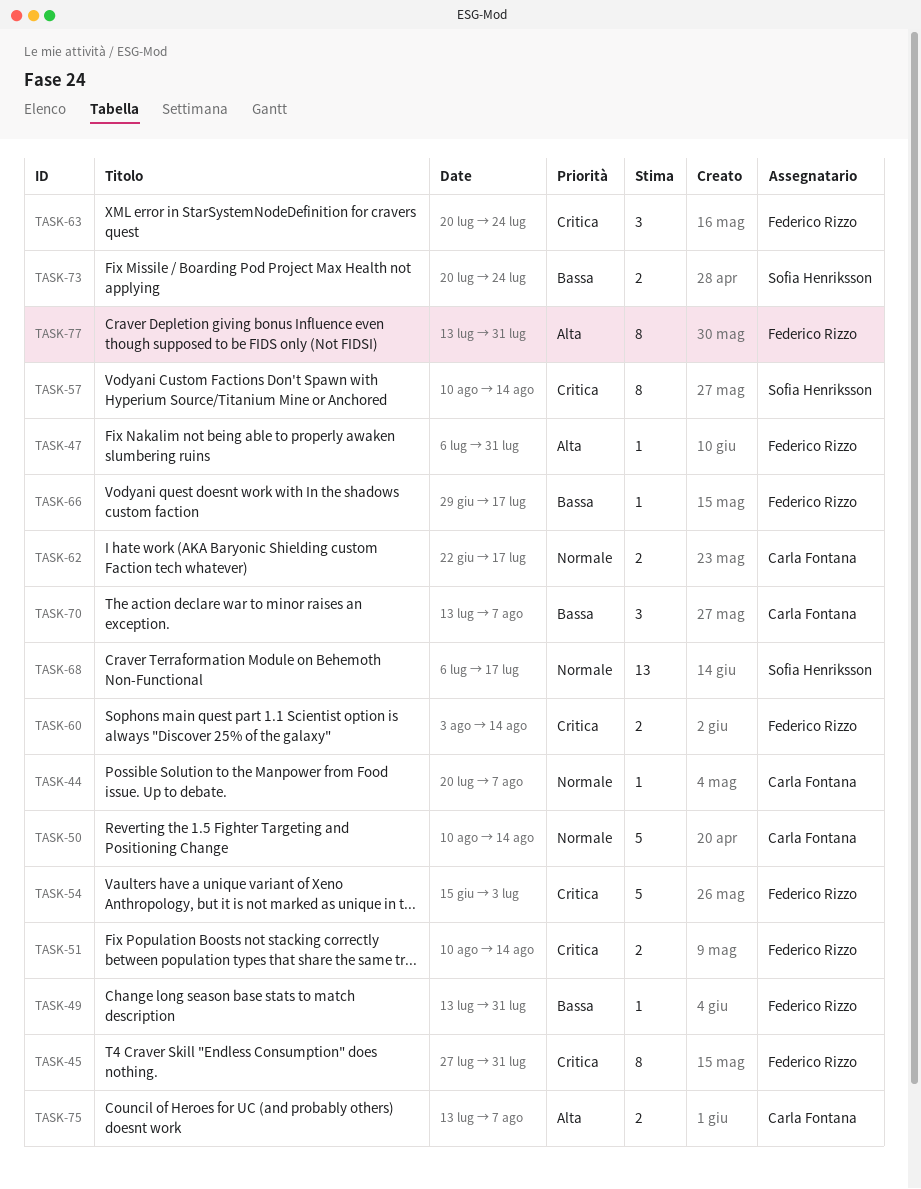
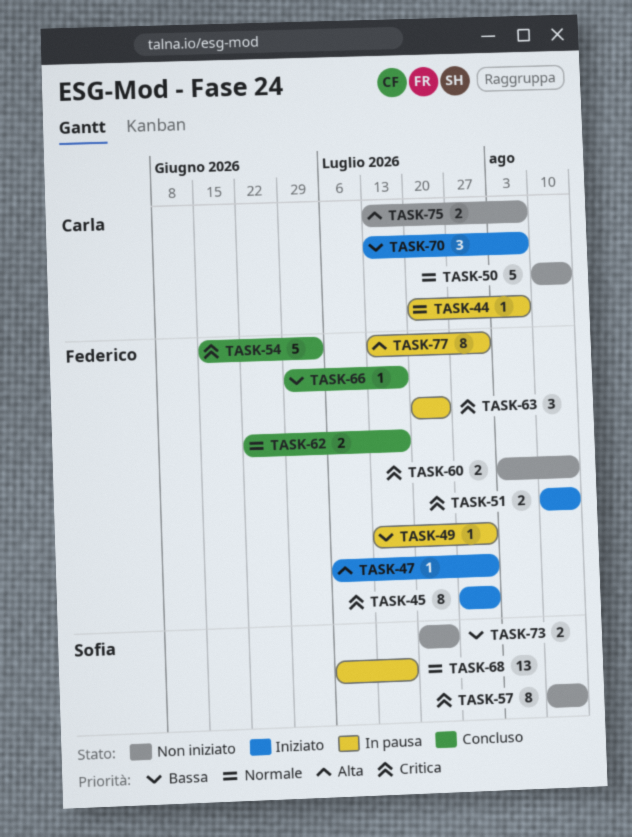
TASK-62, owner: Carla Fontana -> Federico Rizzo

